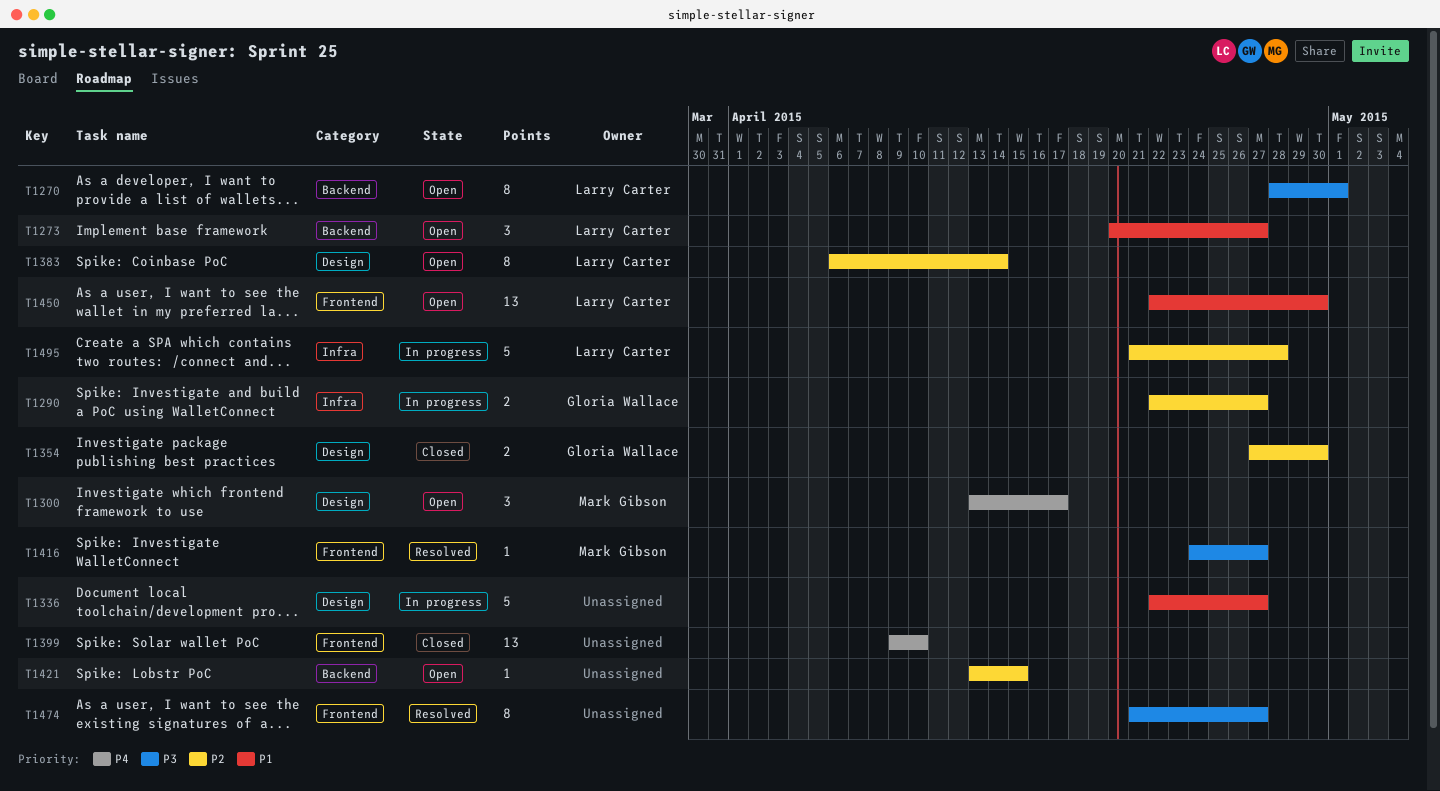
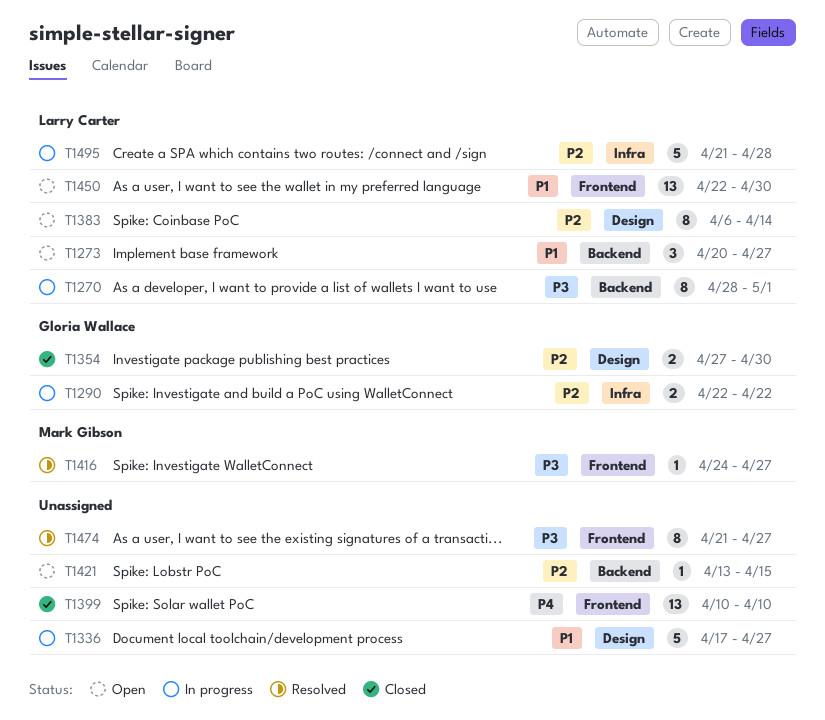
T1270, status: Open -> In progress
T1290, due: Apr 27 -> Apr 22
T1300: present -> none
T1336, start: Apr 22 -> Apr 17
T1399, start: Apr 9 -> Apr 10

